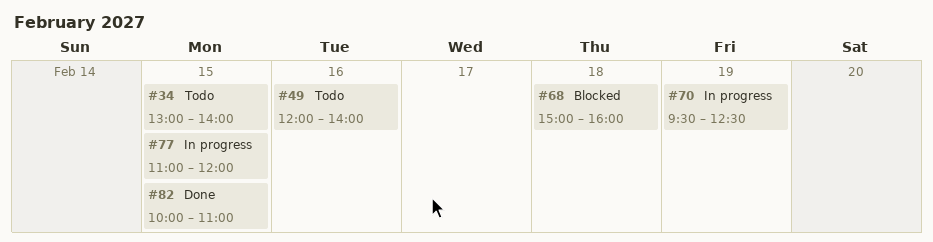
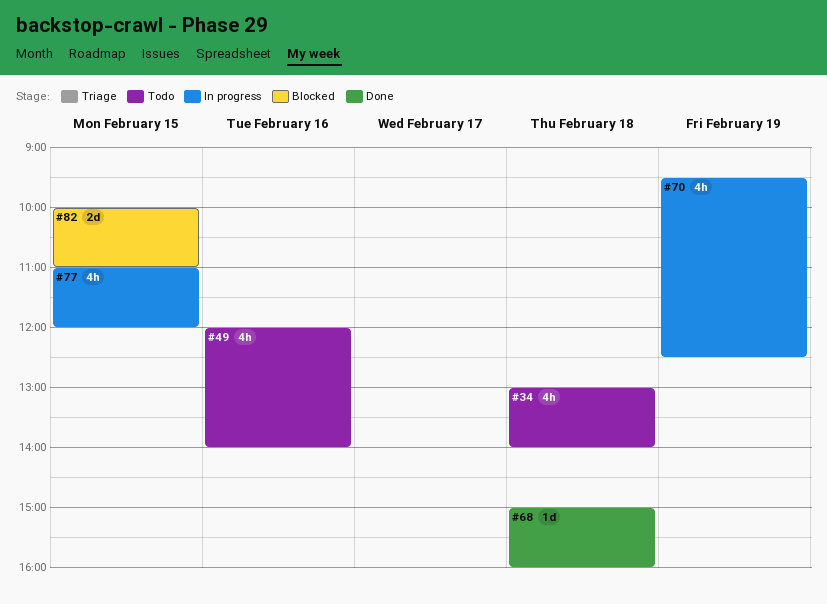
#34, day: Feb 15 -> Feb 18
#68, status: Blocked -> Done
#82, status: Done -> Blocked

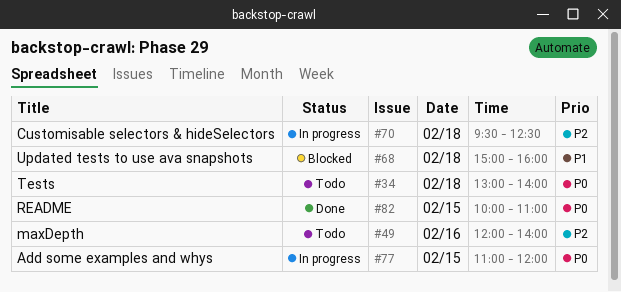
#68, status: Done -> Blocked
#70, day: Feb 19 -> Feb 18
#82, status: Blocked -> Done

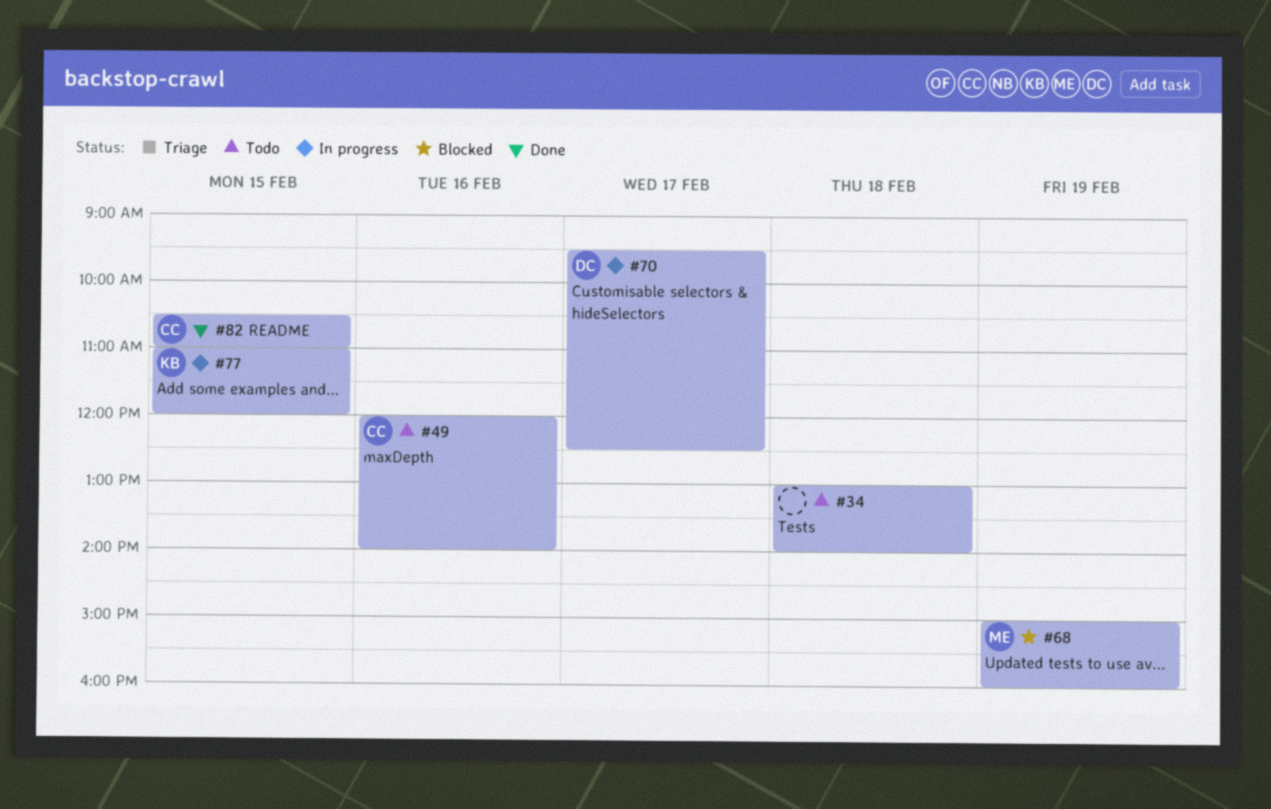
#68, day: Feb 18 -> Feb 19
#70, day: Feb 18 -> Feb 17
#82, begins: 10:00 -> 10:30

